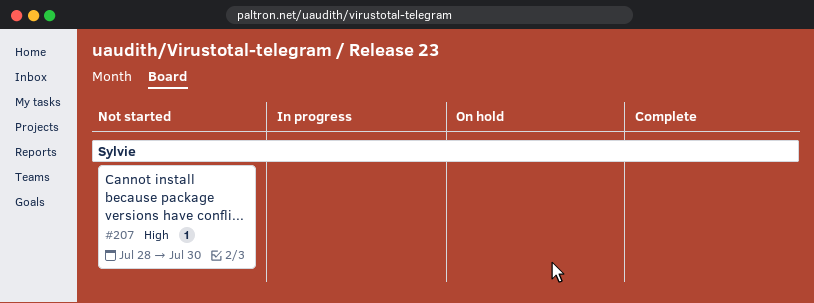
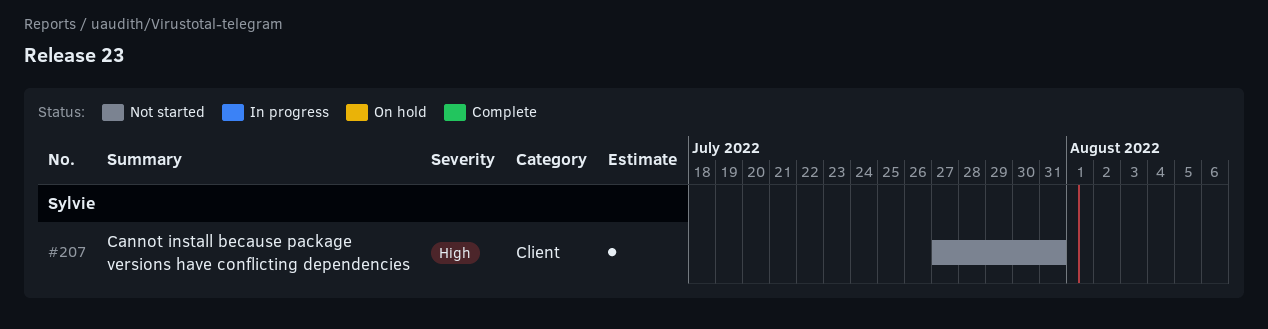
#207, start: Jul 28 -> Jul 27
#207, due: Jul 30 -> Jul 31

